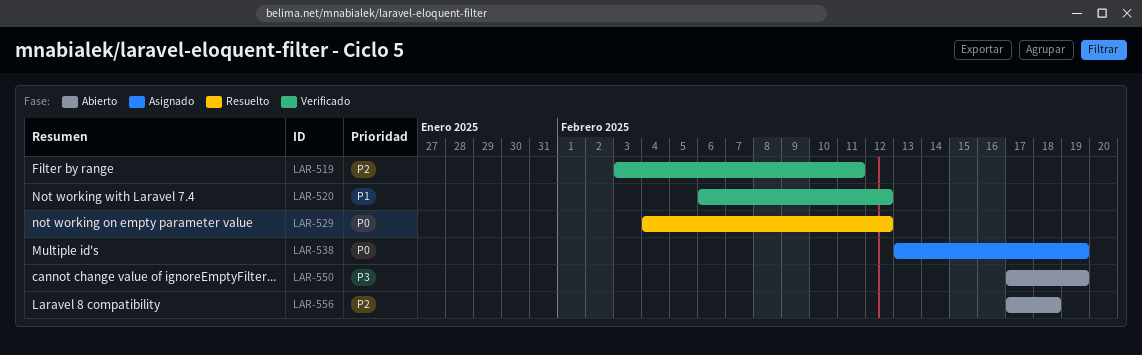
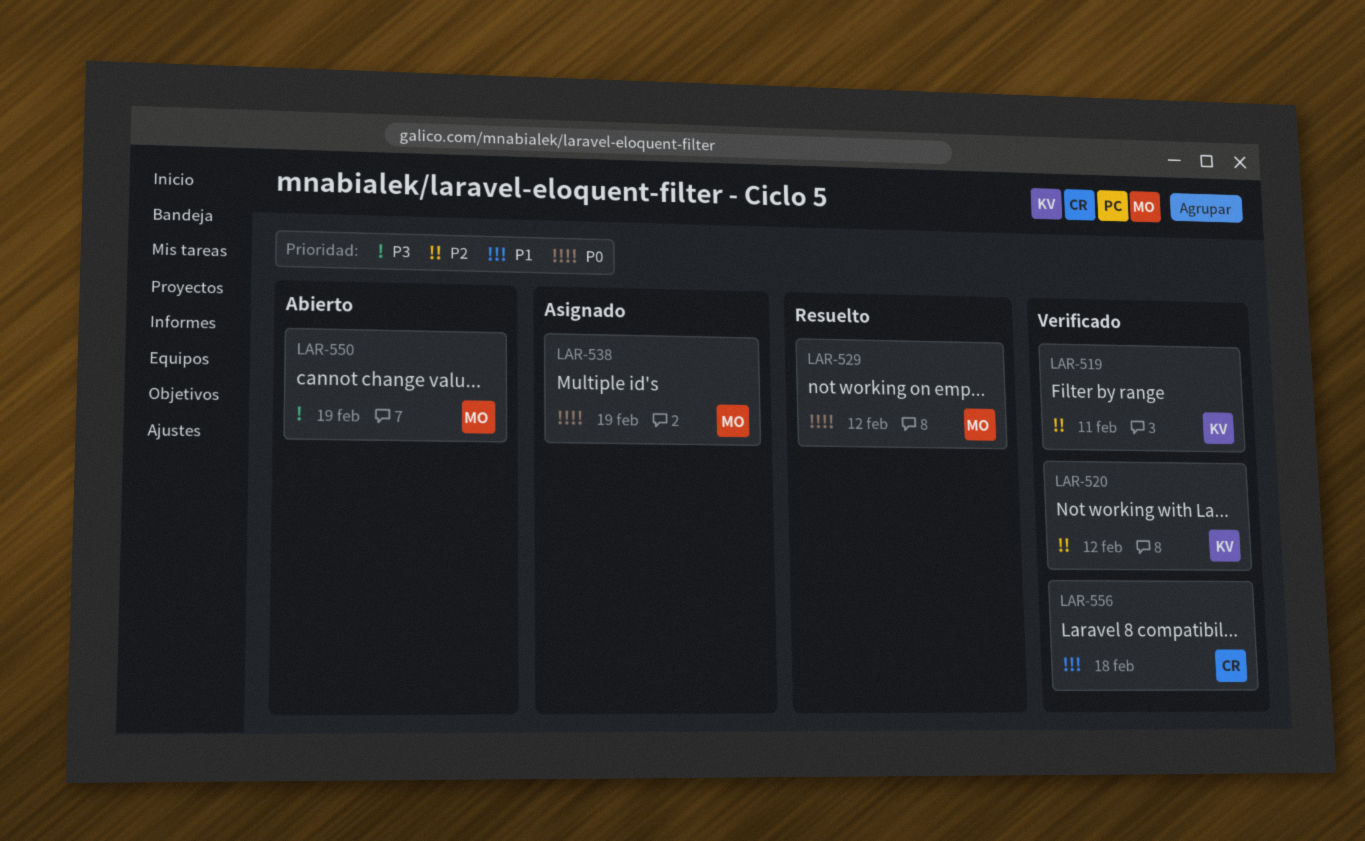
LAR-520, priority: P1 -> P2
LAR-556, status: Abierto -> Verificado
LAR-556, priority: P2 -> P1

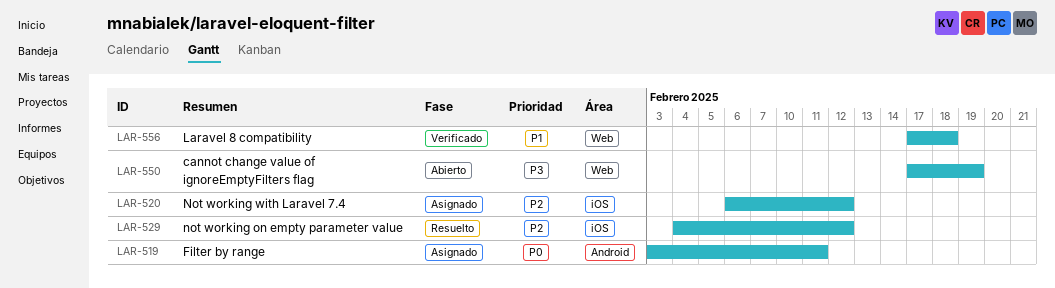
LAR-519, status: Verificado -> Asignado
LAR-519, priority: P2 -> P0
LAR-520, status: Verificado -> Asignado
LAR-529, priority: P0 -> P2
LAR-538: present -> none

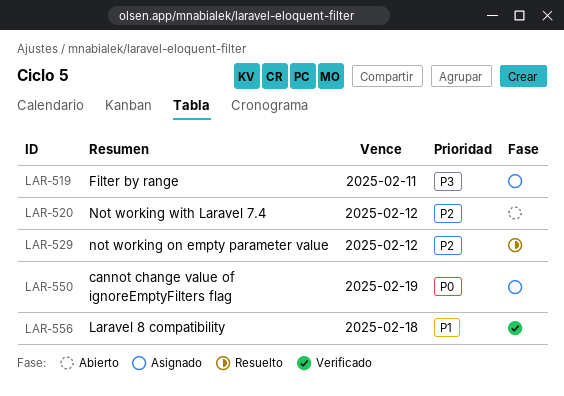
LAR-519, priority: P0 -> P3
LAR-520, status: Asignado -> Abierto
LAR-550, status: Abierto -> Asignado
LAR-550, priority: P3 -> P0

